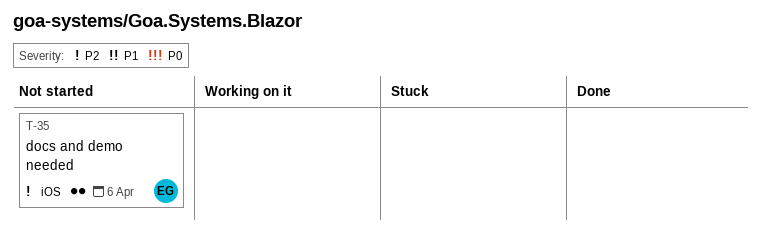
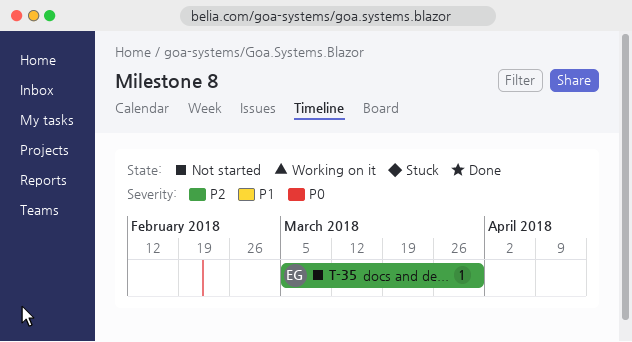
T-35, estimate: 2 -> 1
T-35, due: Apr 6 -> Mar 30

